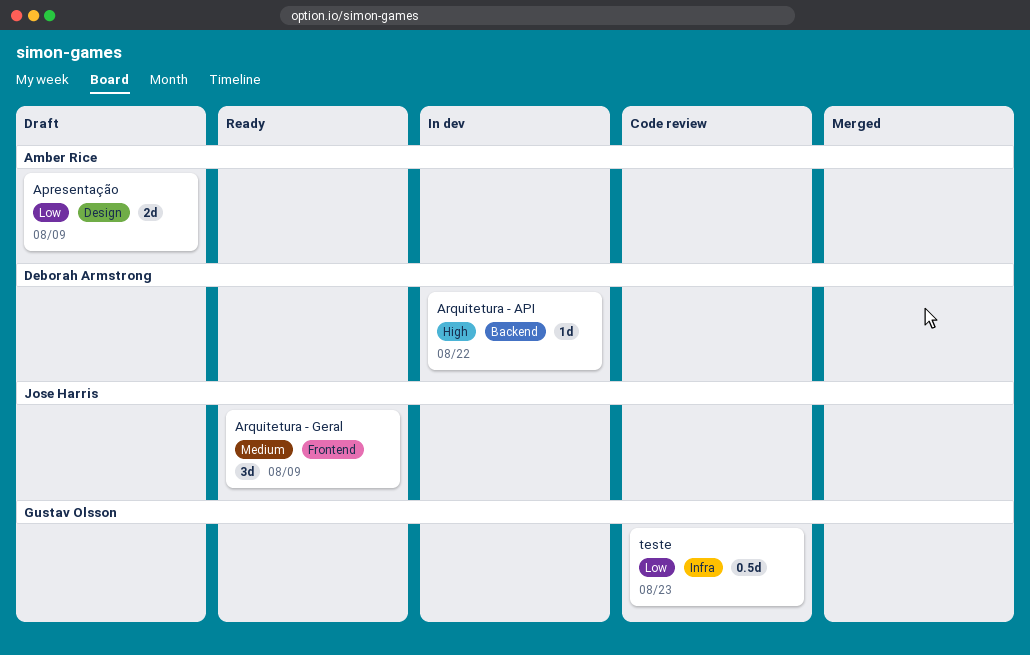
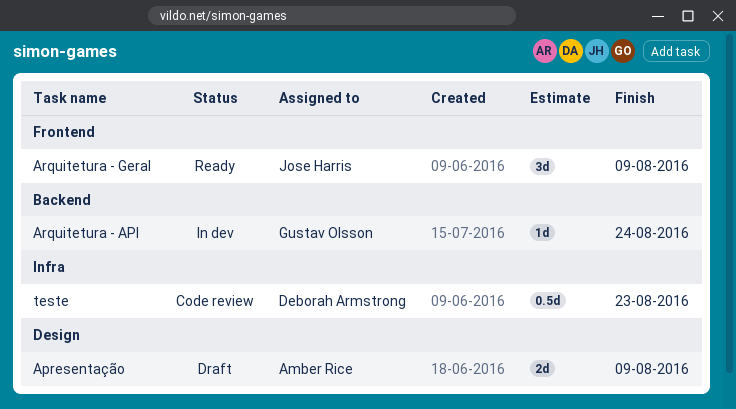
Arquitetura - API, owner: Deborah Armstrong -> Gustav Olsson
Arquitetura - API, due: Aug 22 -> Aug 24
teste, owner: Gustav Olsson -> Deborah Armstrong

